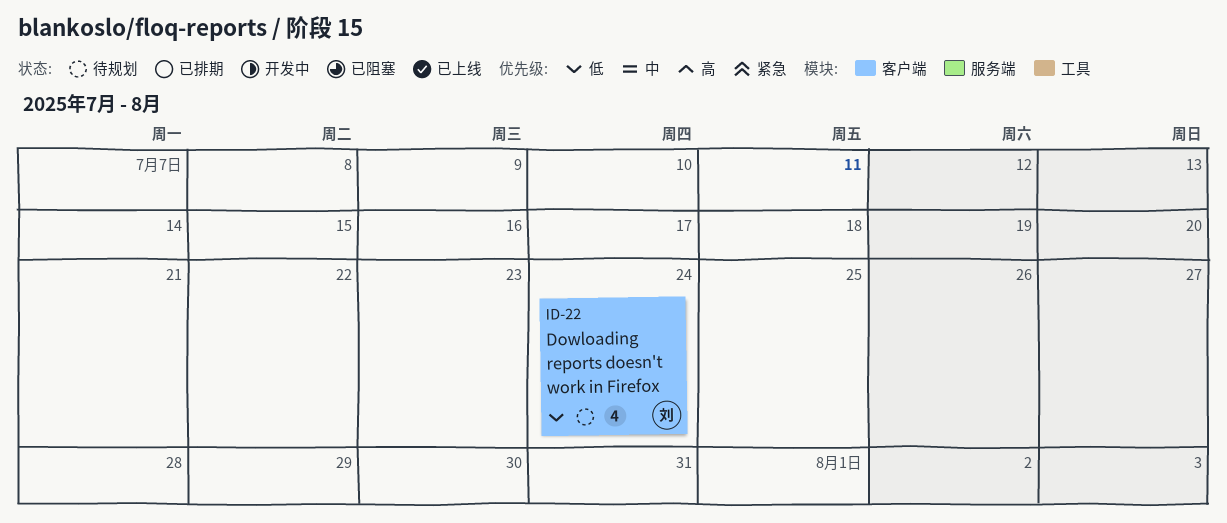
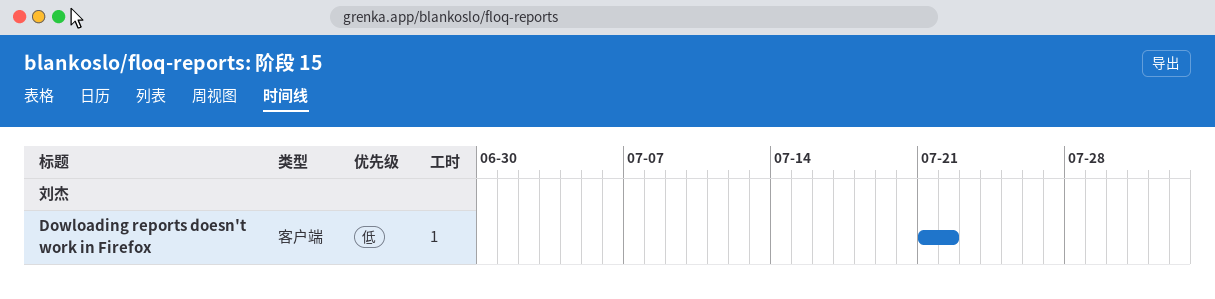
Dowloading reports doesn't work in Firefox, estimate: 4 -> 1
Dowloading reports doesn't work in Firefox, due: Jul 24 -> Jul 22

